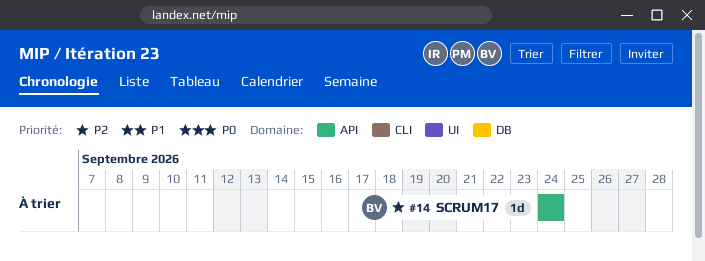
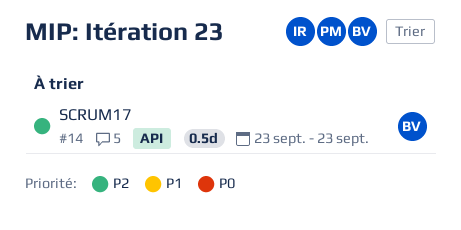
#14, estimate: 1d -> 0.5d
#14, start: Sep 24 -> Sep 23
#14, due: Sep 24 -> Sep 23

